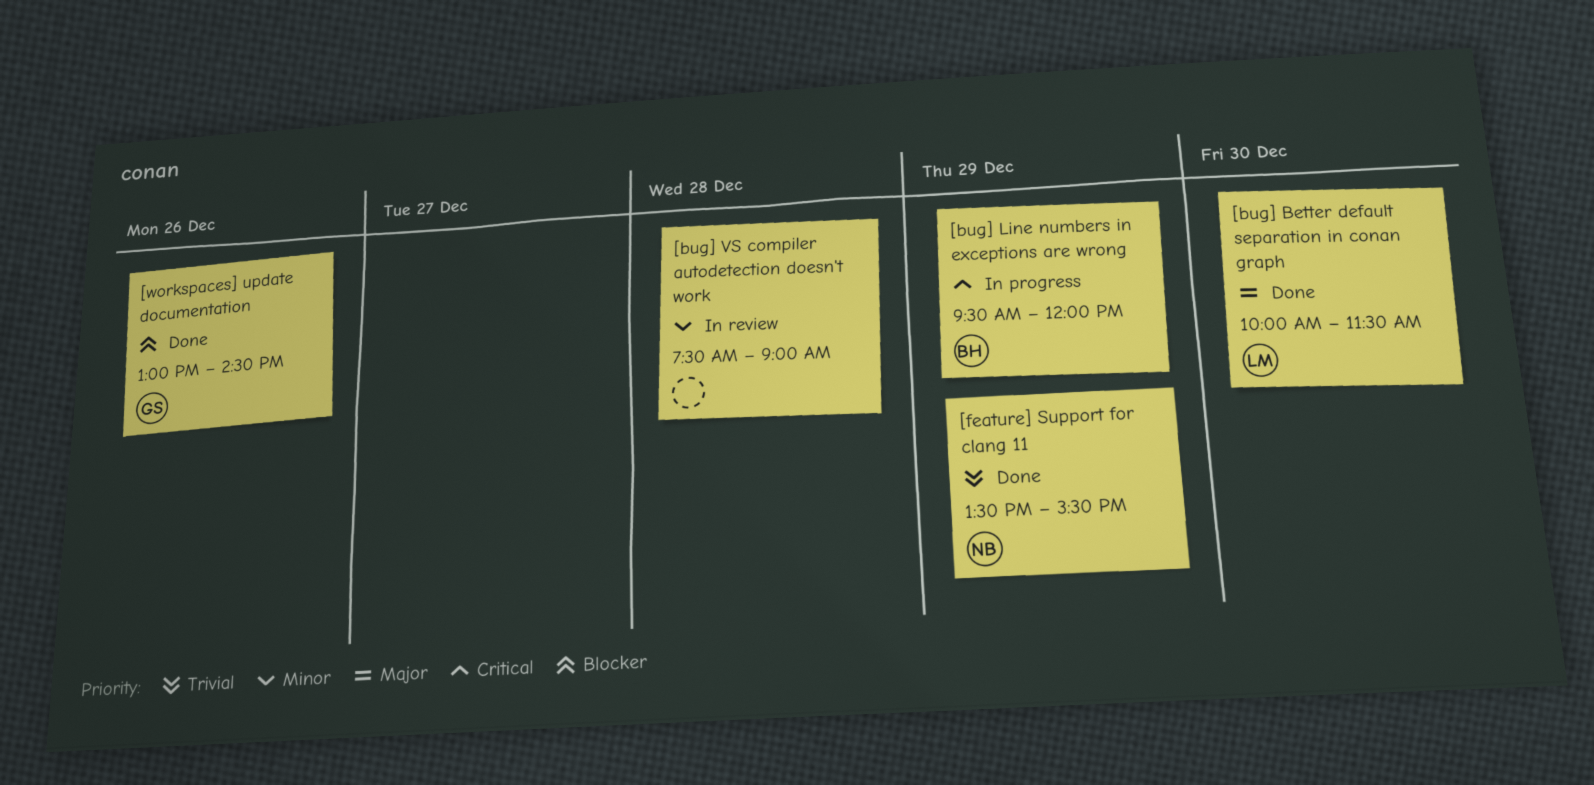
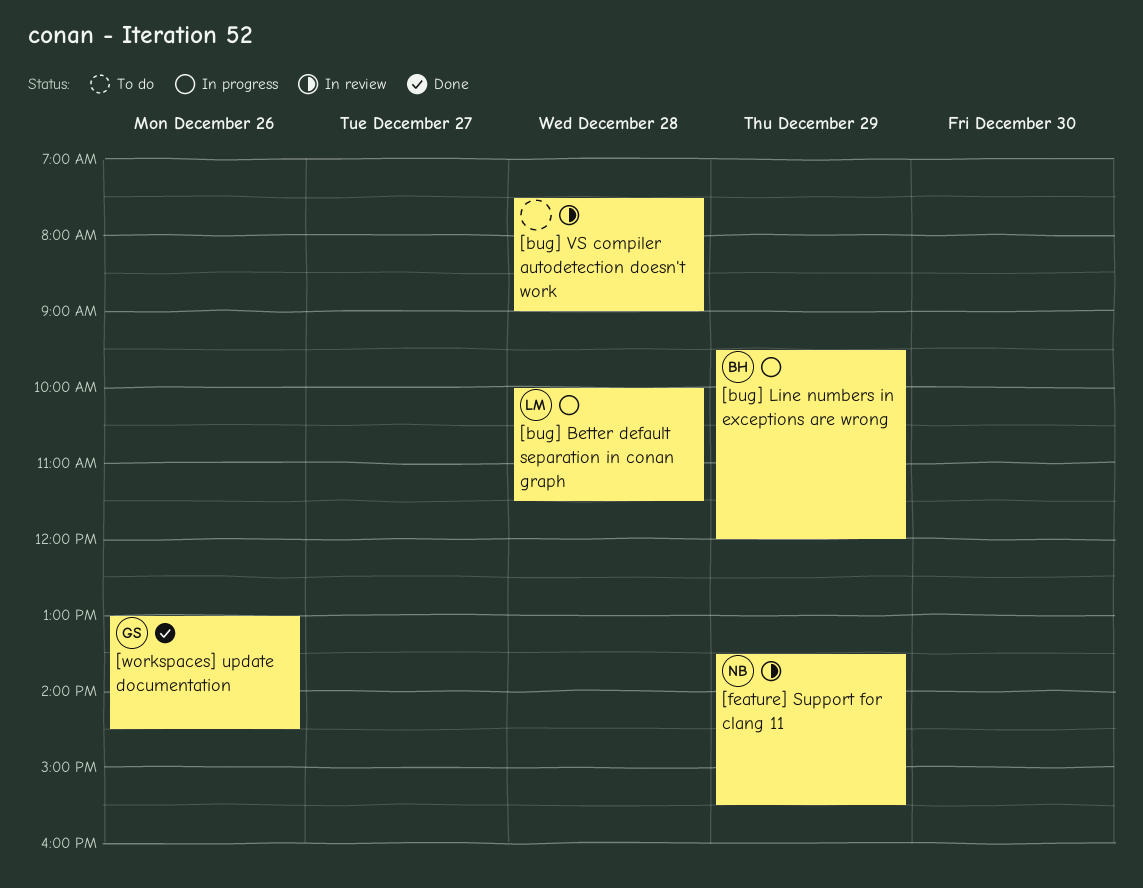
[bug] Better default separation in conan graph, status: Done -> In progress
[bug] Better default separation in conan graph, day: Dec 30 -> Dec 28
[feature] Support for clang 11, status: Done -> In review

